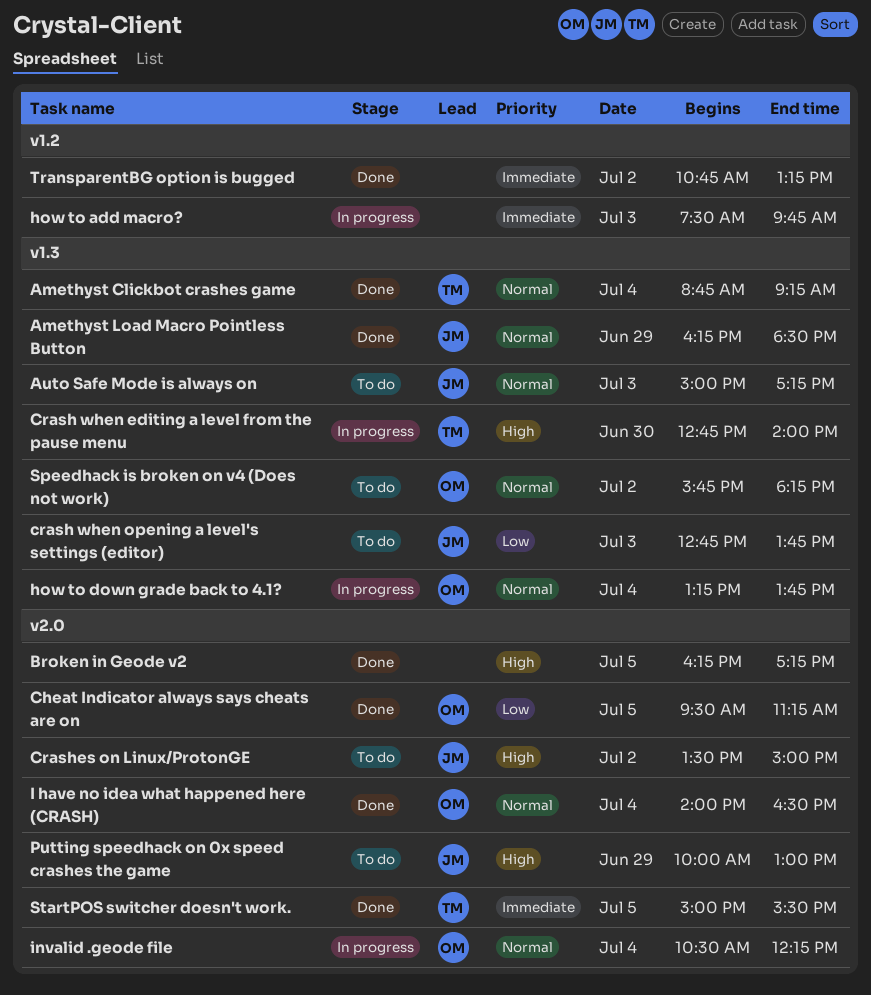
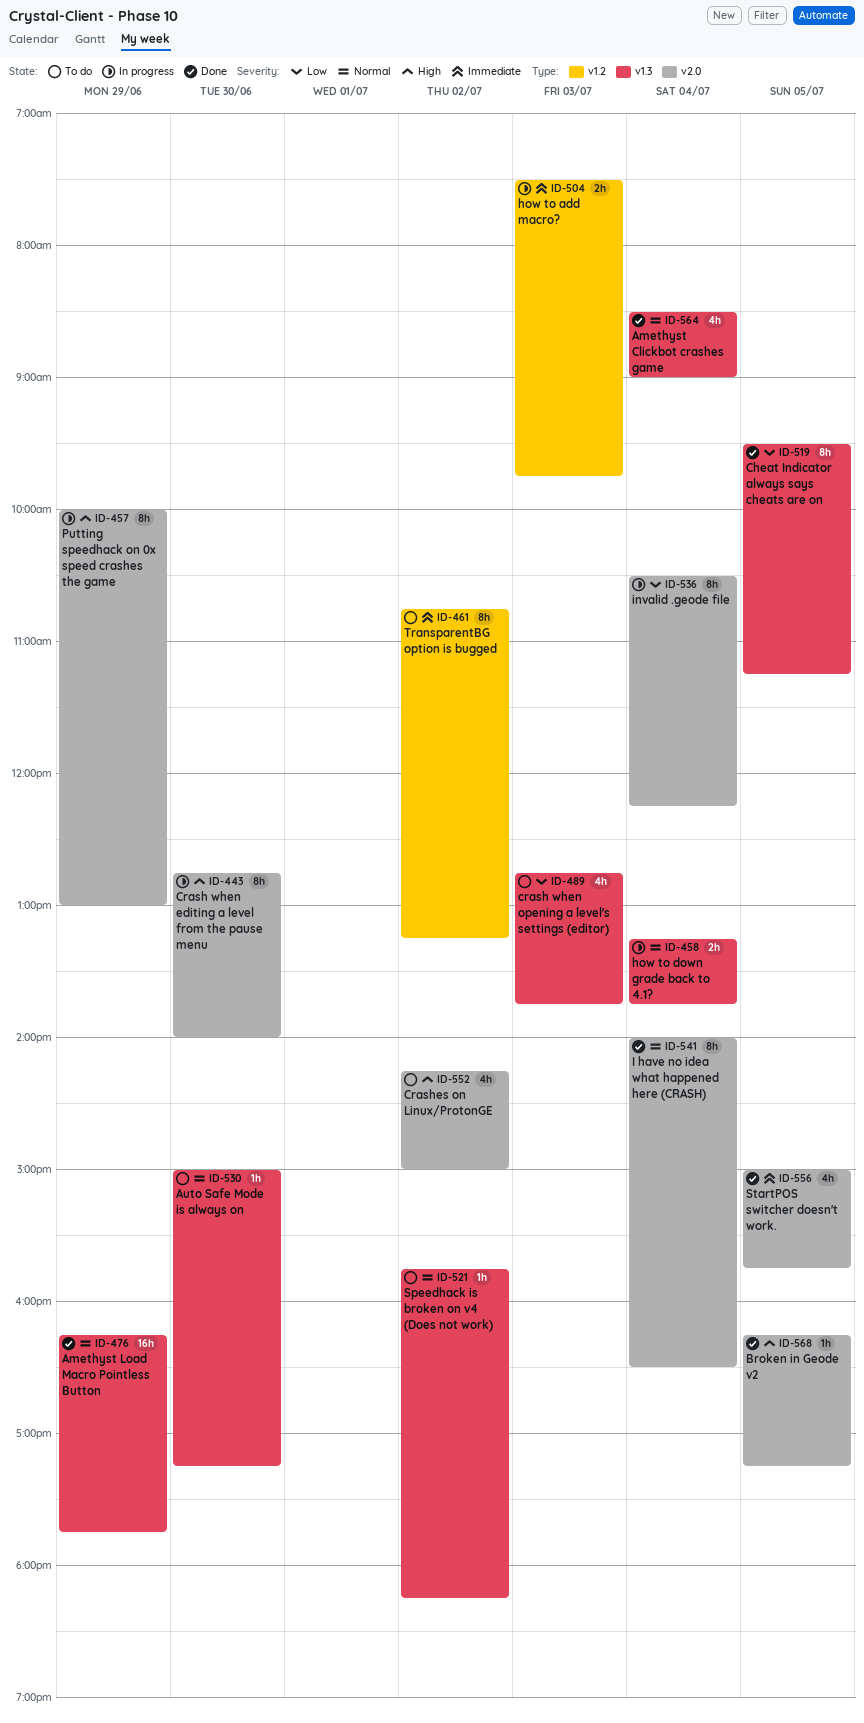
Amethyst Clickbot crashes game, begins: 08:45 -> 08:30
Amethyst Clickbot crashes game, ends: 09:15 -> 09:00
Amethyst Load Macro Pointless Button, ends: 18:30 -> 17:45
Auto Safe Mode is always on, day: Jul 3 -> Jun 30
Cheat Indicator always says cheats are on, label: v2.0 -> v1.3
Crash when editing a level from the pause menu, label: v1.3 -> v2.0
Crashes on Linux/ProtonGE, begins: 13:30 -> 14:15
invalid .geode file, priority: Normal -> Low
Putting speedhack on 0x speed crashes the game, status: To do -> In progress
StartPOS switcher doesn't work., ends: 15:30 -> 15:45
TransparentBG option is bugged, status: Done -> To do

